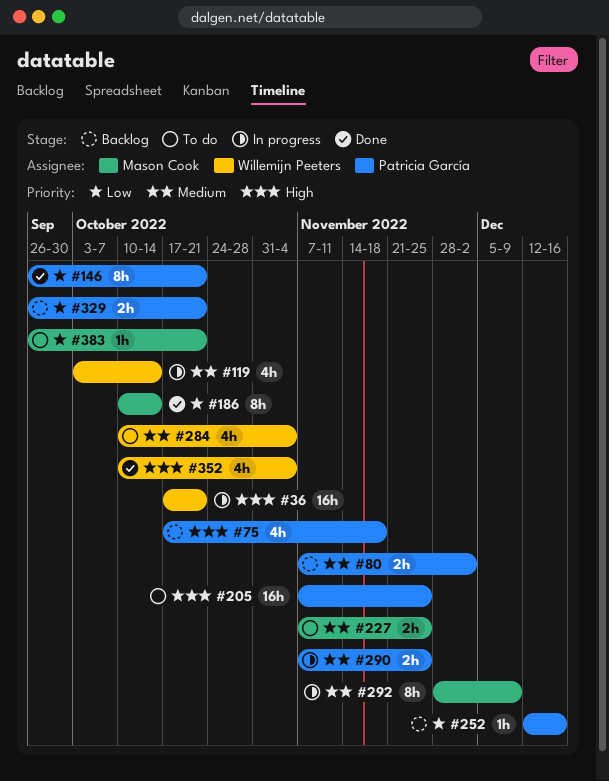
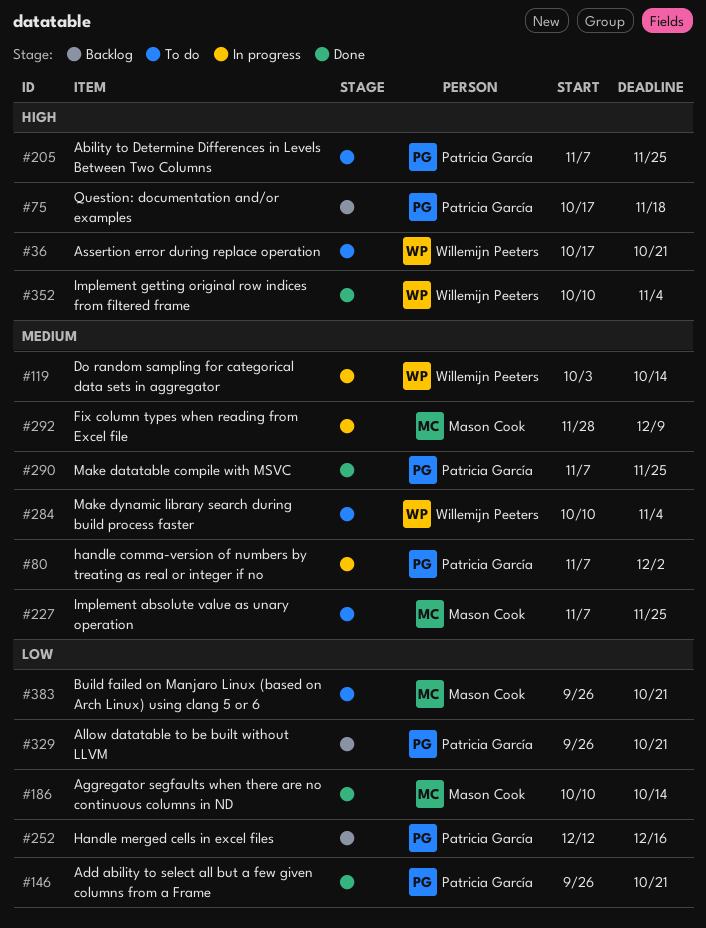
#36, status: In progress -> To do
#80, status: Backlog -> In progress
#290, status: In progress -> Done

